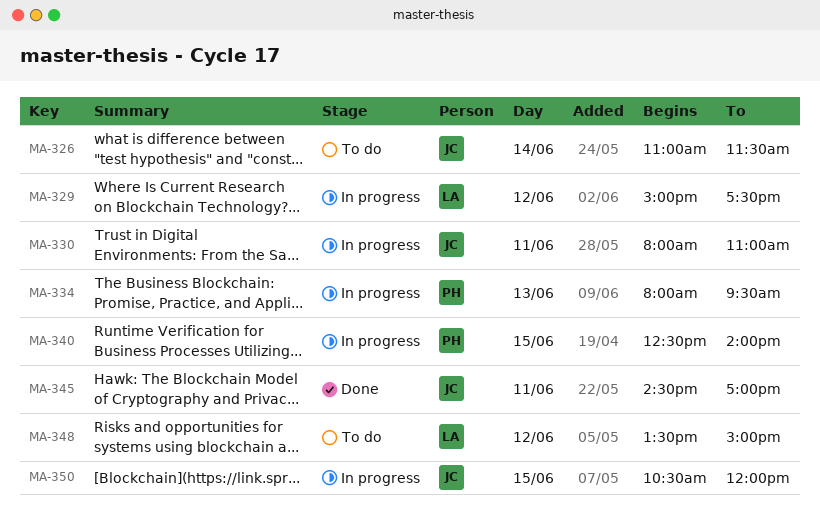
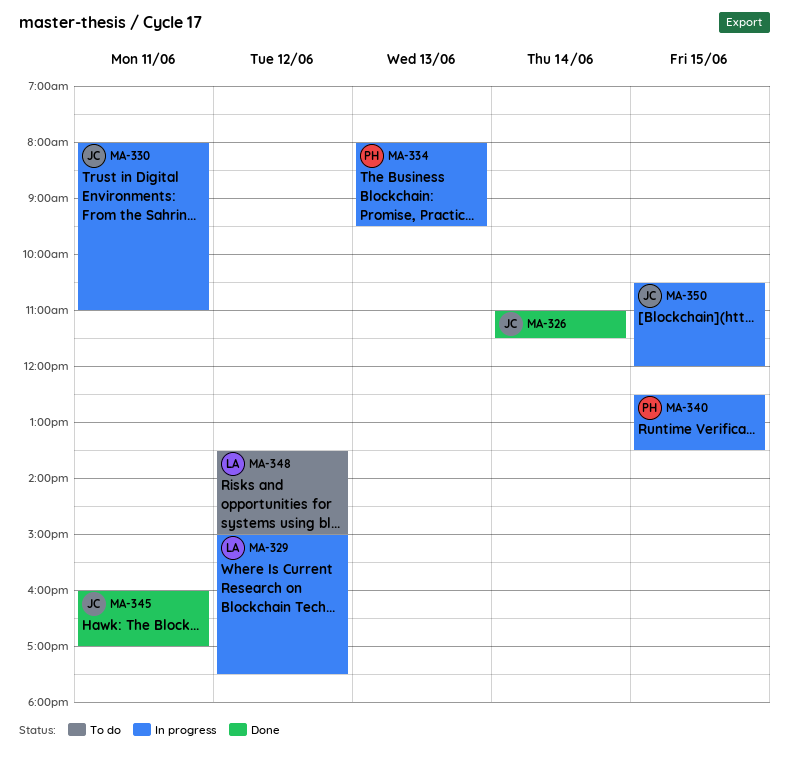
MA-326, status: To do -> Done
MA-340, ends: 14:00 -> 13:30
MA-345, begins: 14:30 -> 16:00

